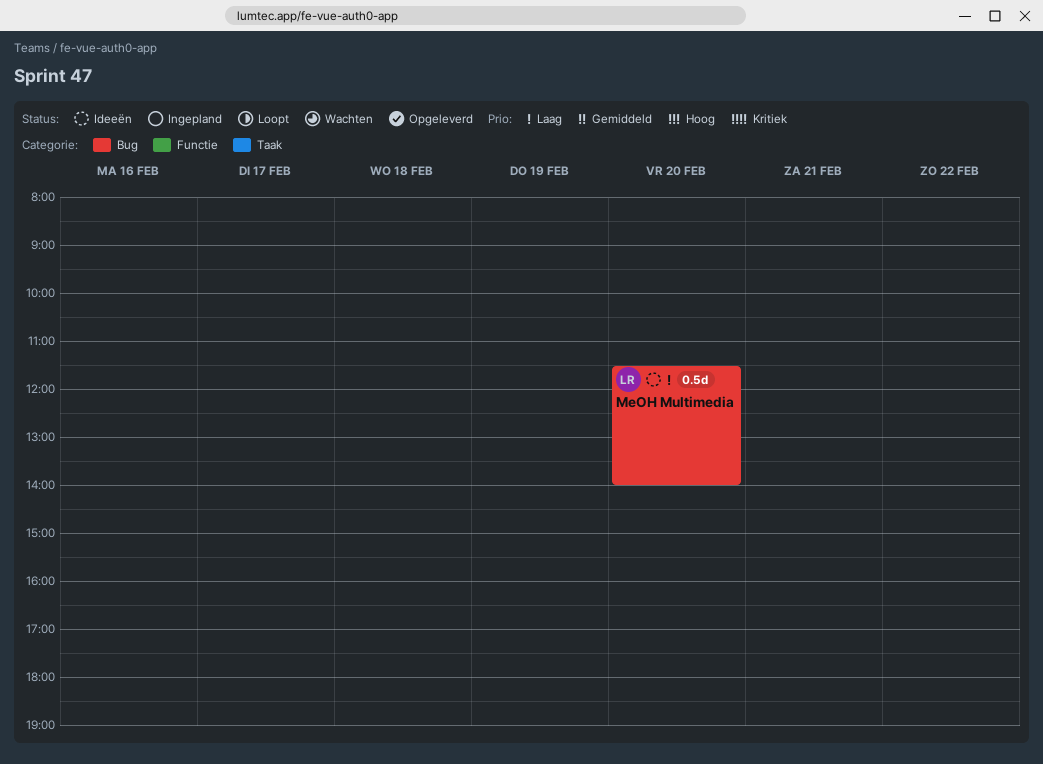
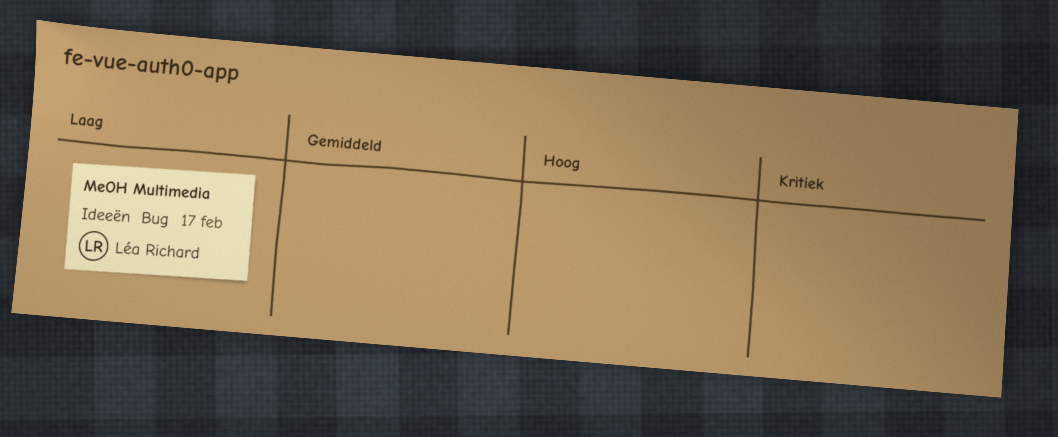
MeOH Multimedia, day: Feb 20 -> Feb 17

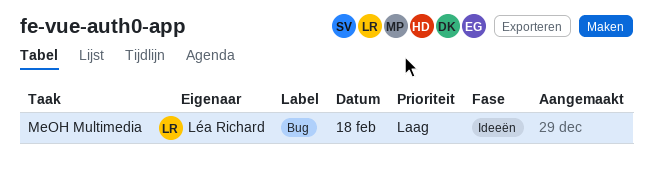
MeOH Multimedia, day: Feb 17 -> Feb 18

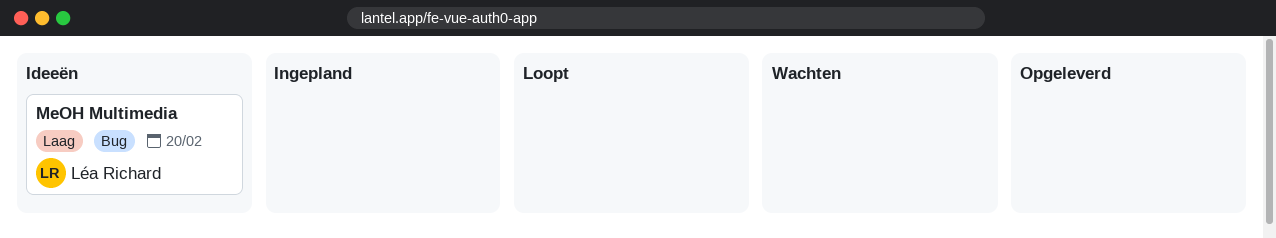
MeOH Multimedia, day: Feb 18 -> Feb 20

